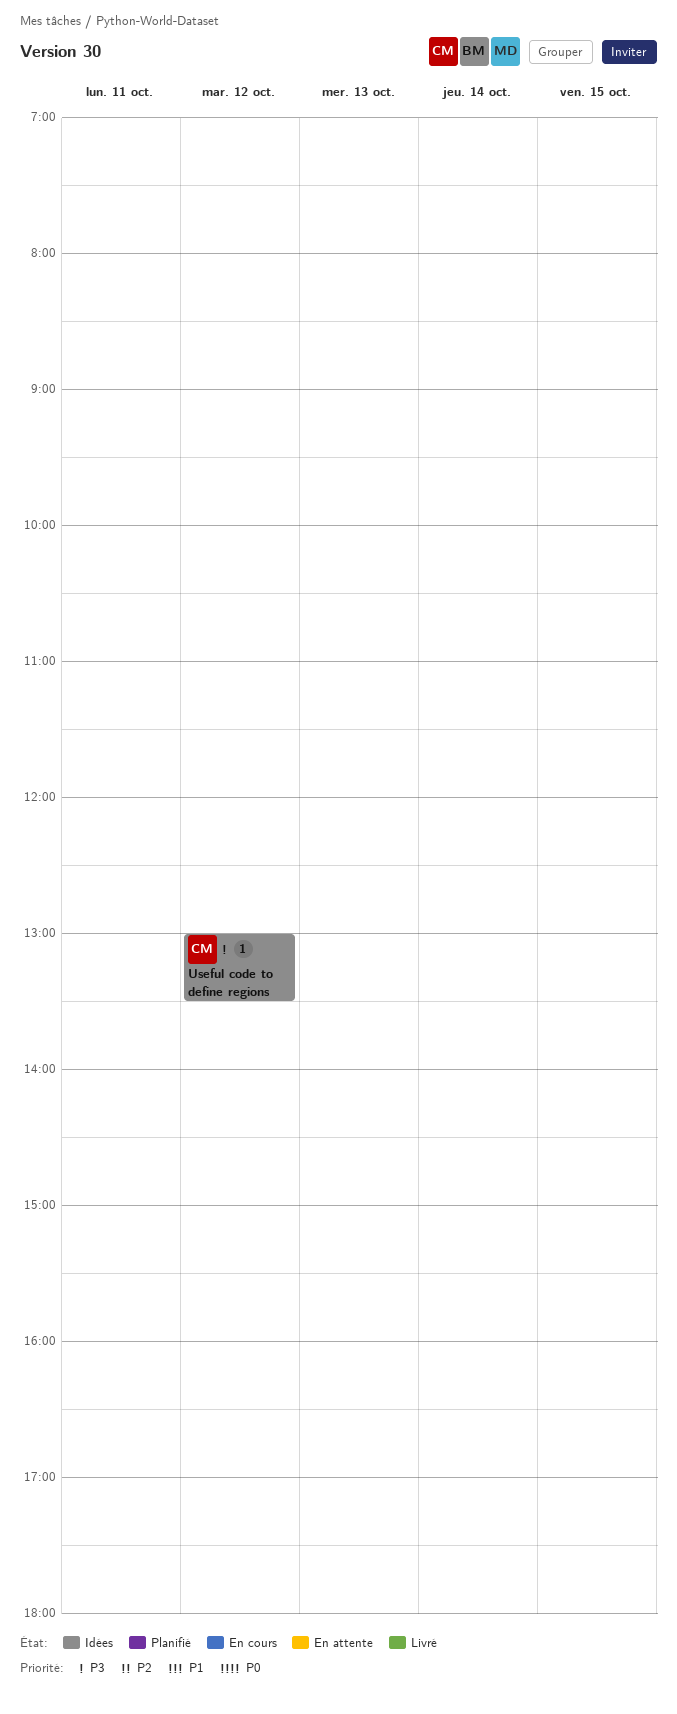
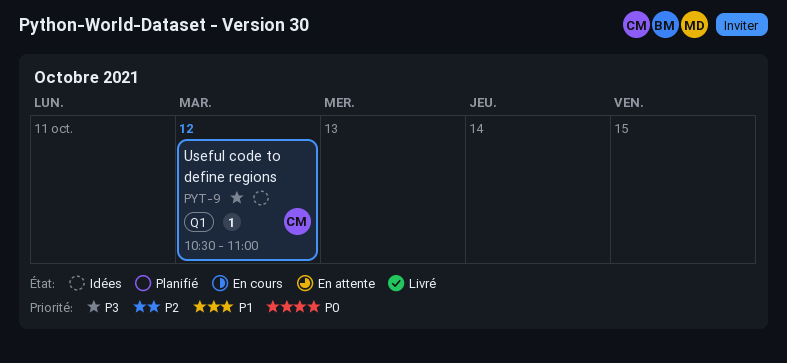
Useful code to define regions, begins: 13:00 -> 10:30
Useful code to define regions, ends: 13:30 -> 11:00

